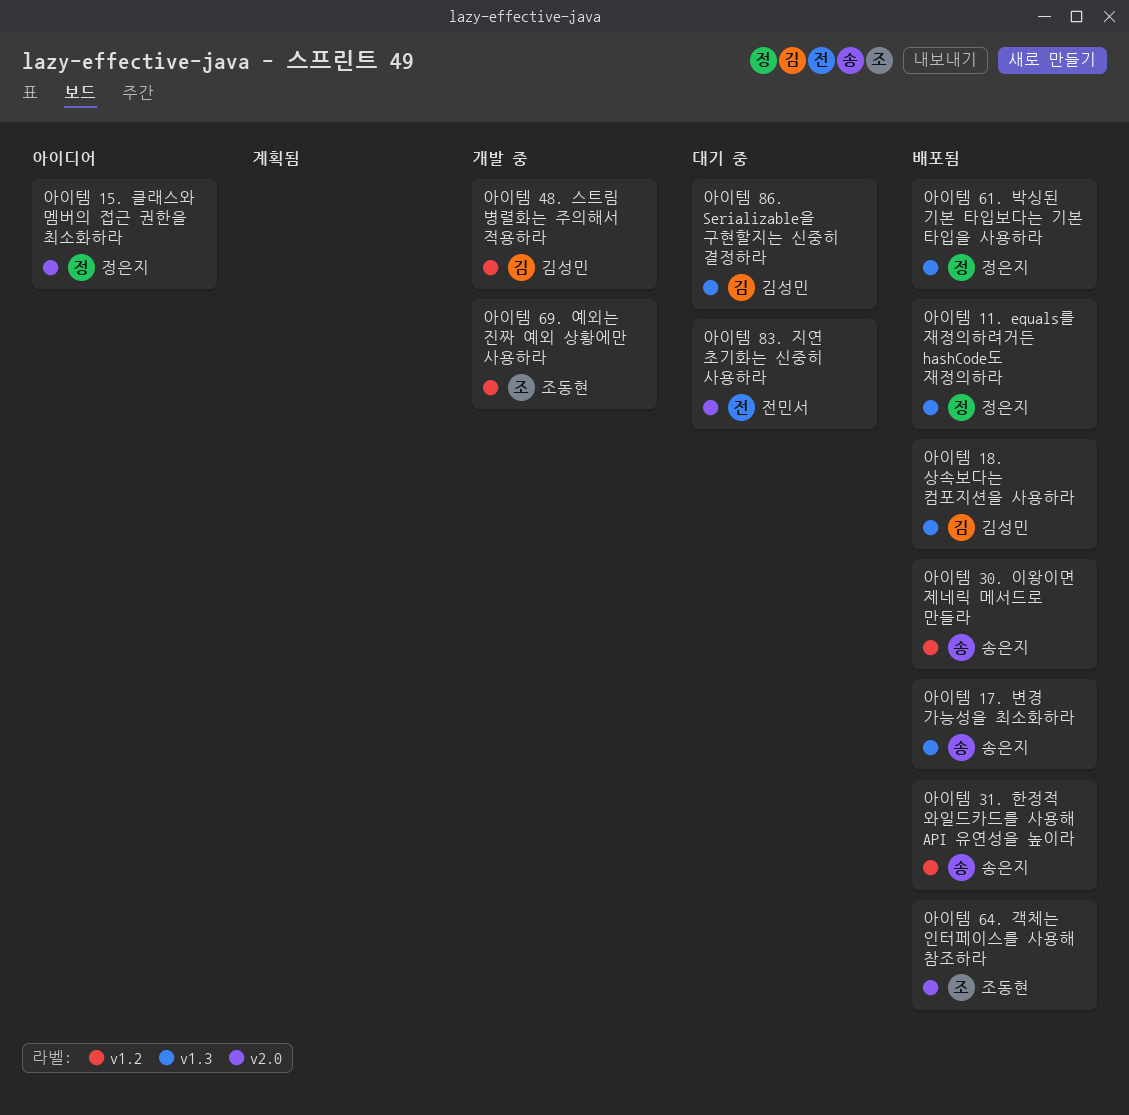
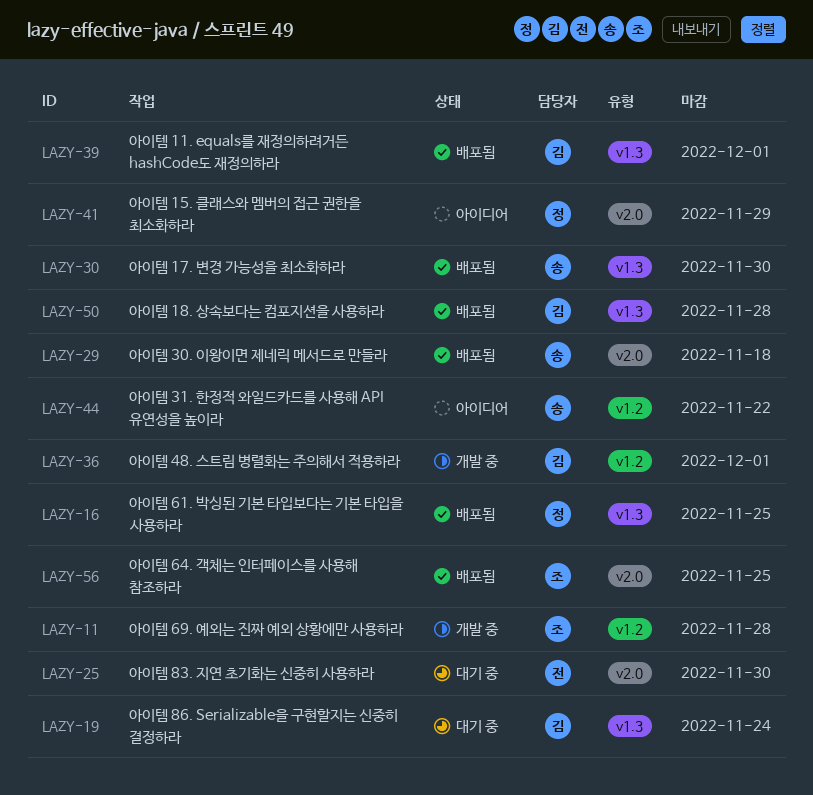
아이템 11. equals를 재정의하려거든 hashCode도 재정의하라, owner: 정은지 -> 김성민
아이템 30. 이왕이면 제네릭 메서드로 만들라, label: v1.2 -> v2.0
아이템 31. 한정적 와일드카드를 사용해 API 유연성을 높이라, status: 배포됨 -> 아이디어

